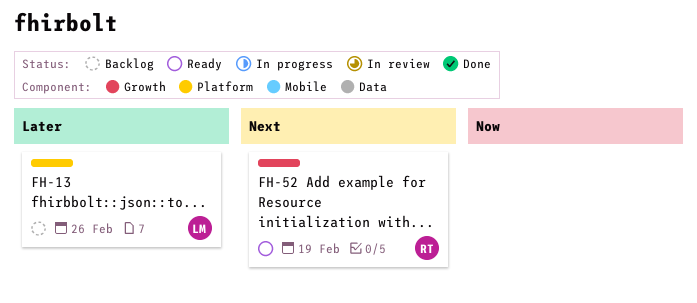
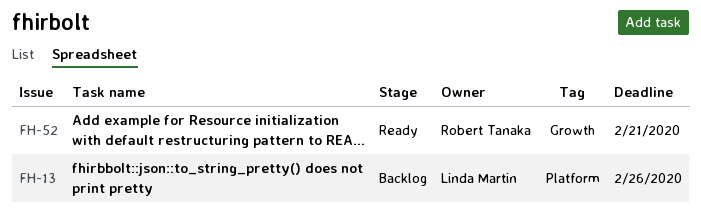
FH-52, due: Feb 19 -> Feb 21

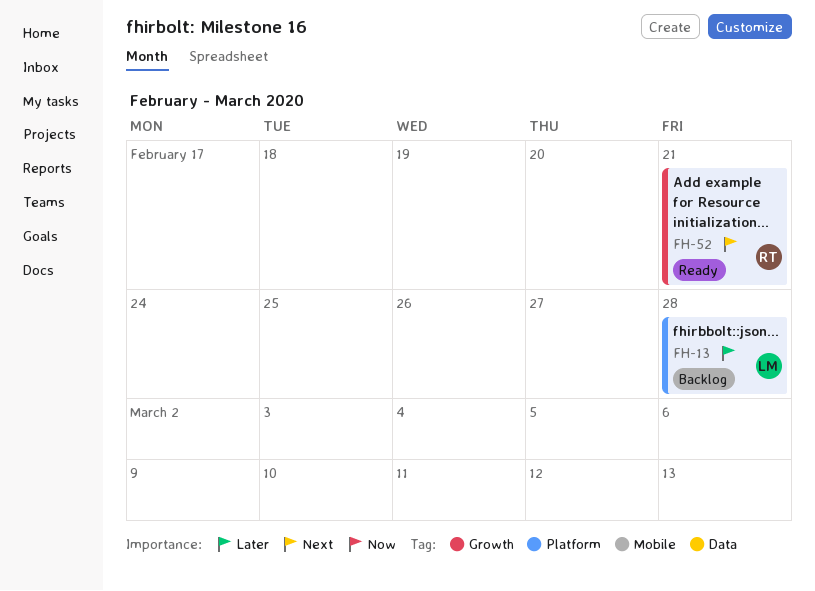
FH-13, due: Feb 26 -> Feb 28

